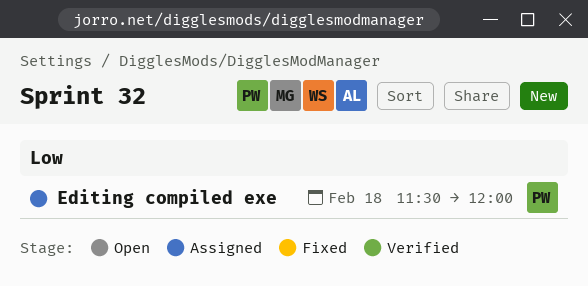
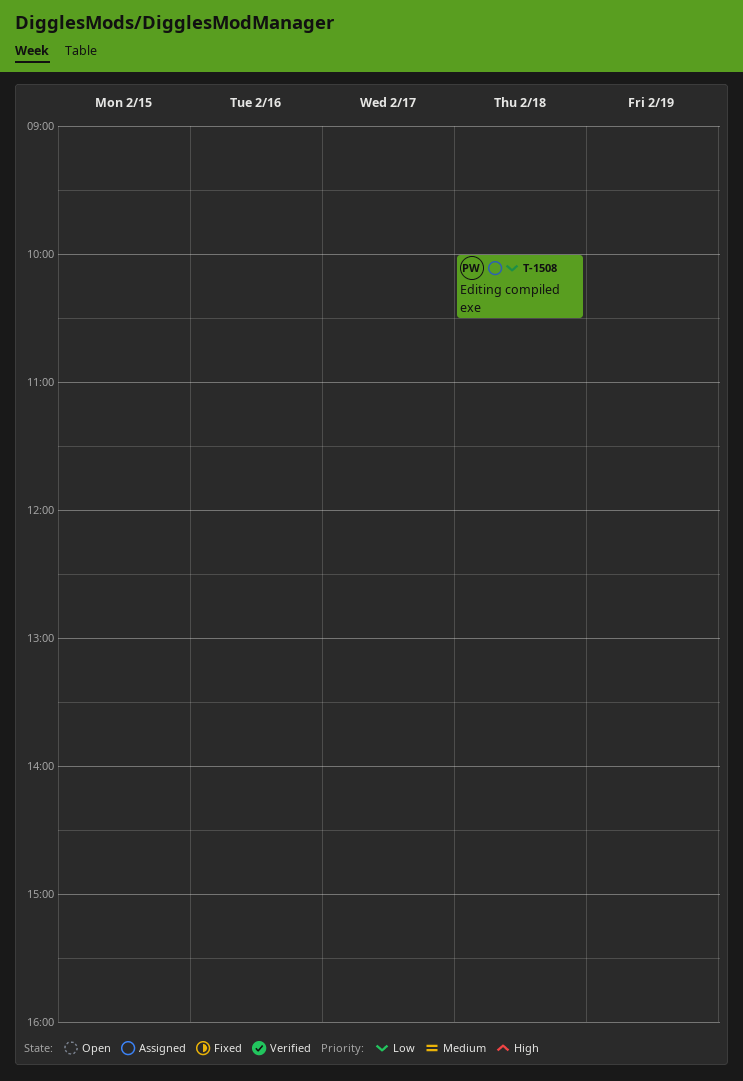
Editing compiled exe, begins: 11:30 -> 10:00
Editing compiled exe, ends: 12:00 -> 10:30

